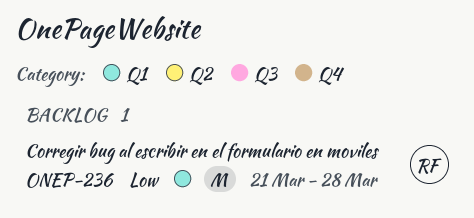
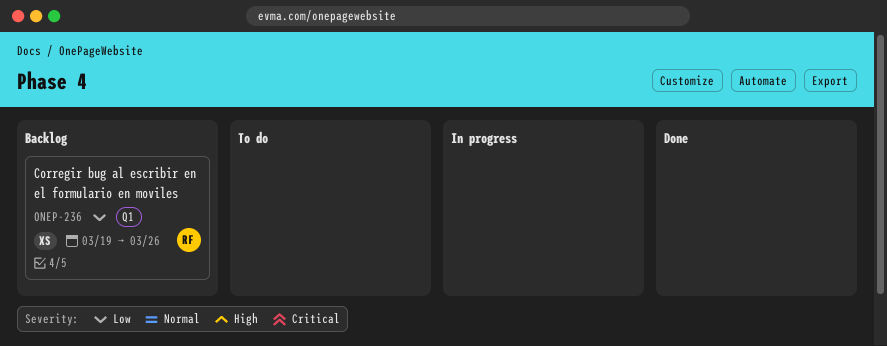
ONEP-236, estimate: M -> XS
ONEP-236, start: Mar 21 -> Mar 19
ONEP-236, due: Mar 28 -> Mar 26

